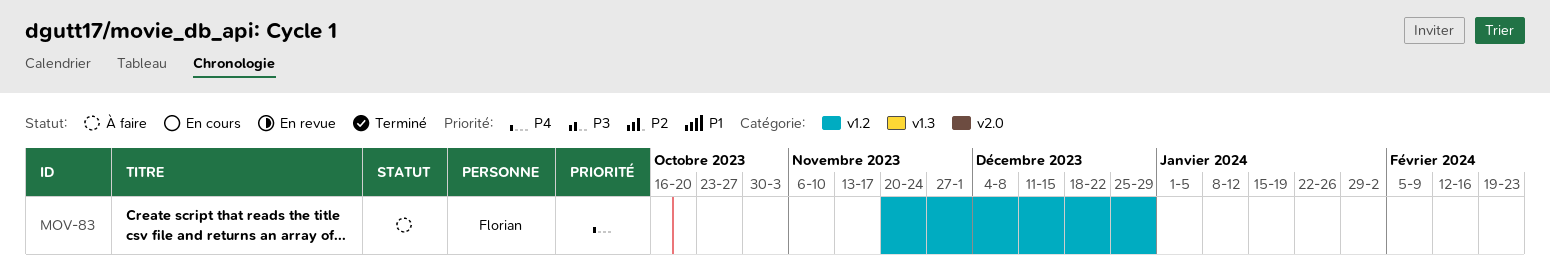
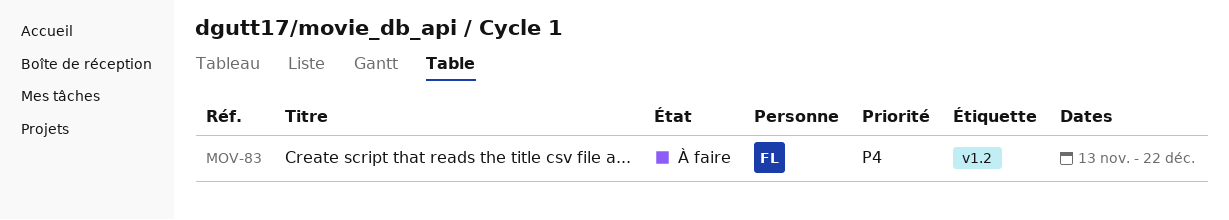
MOV-83, start: Nov 20 -> Nov 13
MOV-83, due: Dec 29 -> Dec 22

